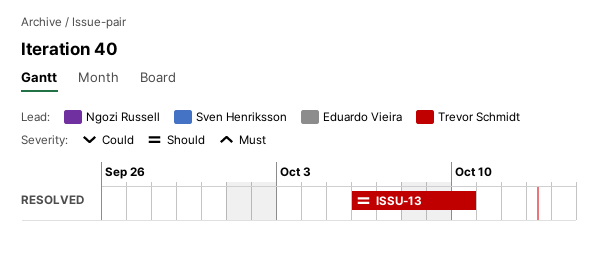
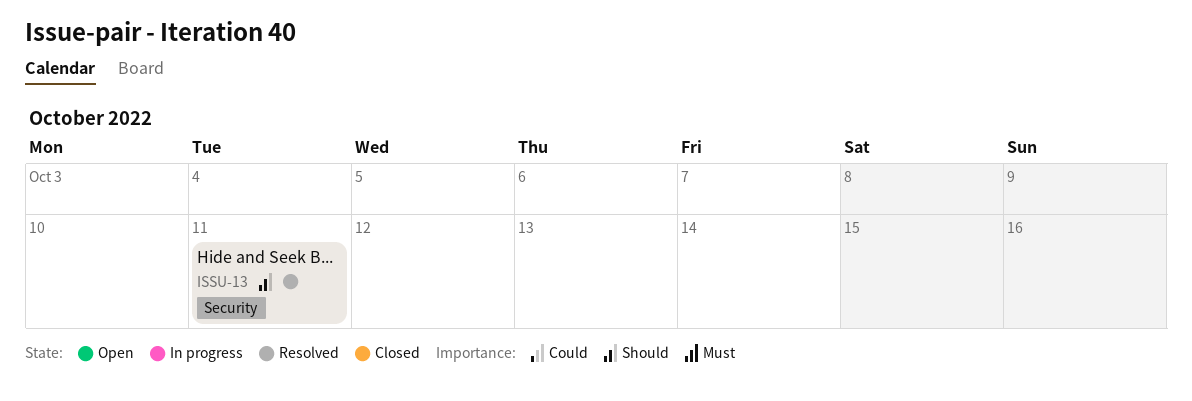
ISSU-13, due: Oct 10 -> Oct 11

